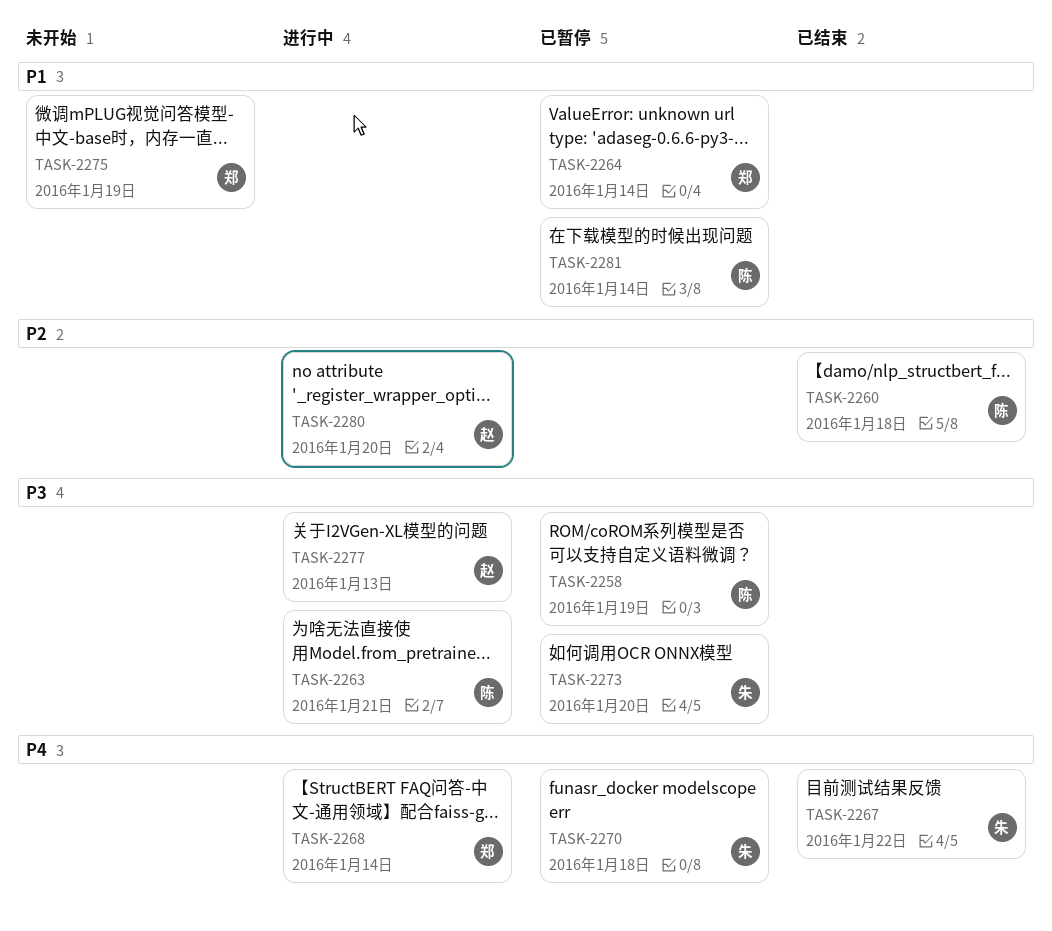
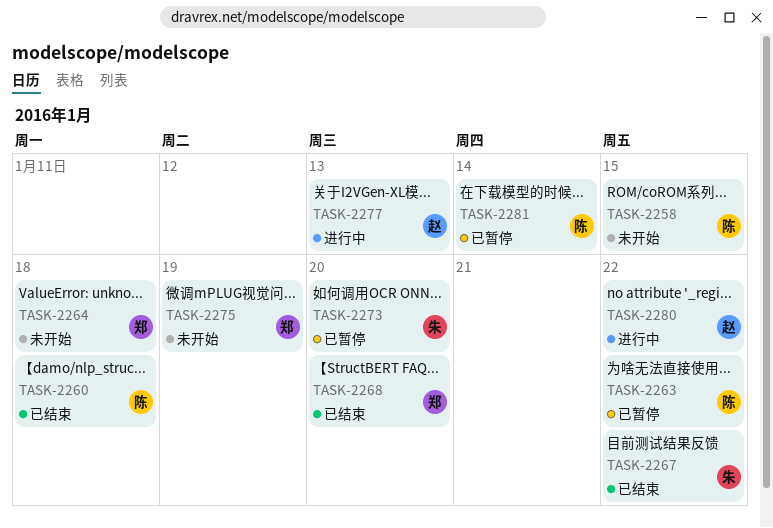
TASK-2258, status: 已暂停 -> 未开始
TASK-2258, due: Jan 19 -> Jan 15
TASK-2263, status: 进行中 -> 已暂停
TASK-2263, due: Jan 21 -> Jan 22
TASK-2264, status: 已暂停 -> 未开始
TASK-2264, due: Jan 14 -> Jan 18
TASK-2268, status: 进行中 -> 已结束
TASK-2268, due: Jan 14 -> Jan 20
TASK-2270: present -> none
TASK-2280, due: Jan 20 -> Jan 22

